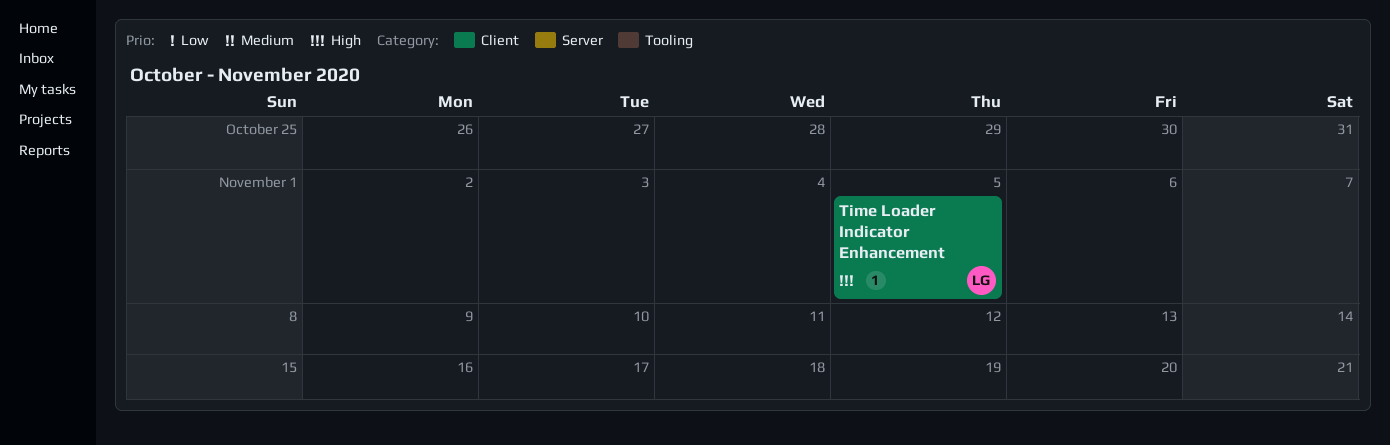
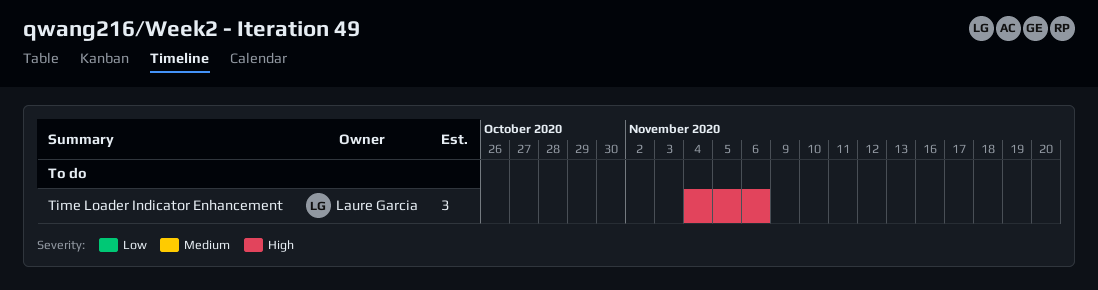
Time Loader Indicator Enhancement, estimate: 1 -> 3
Time Loader Indicator Enhancement, due: Nov 5 -> Nov 6

